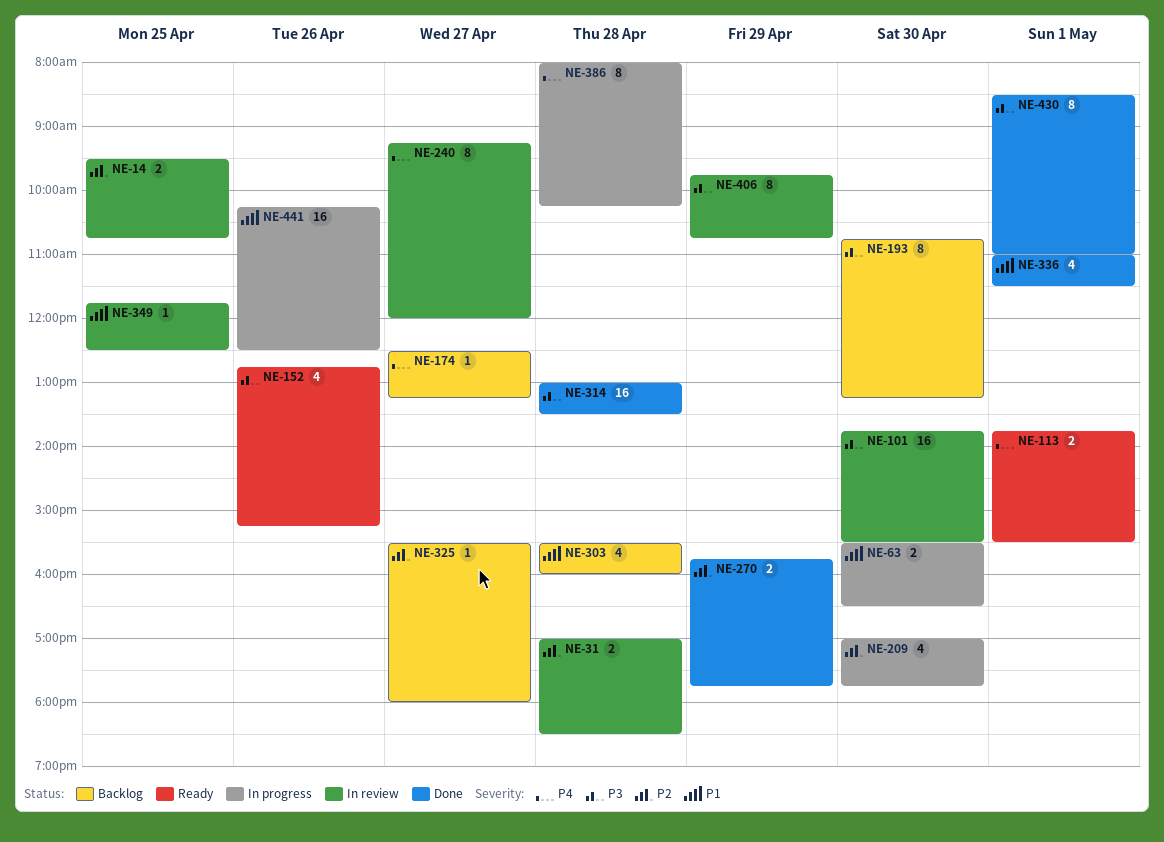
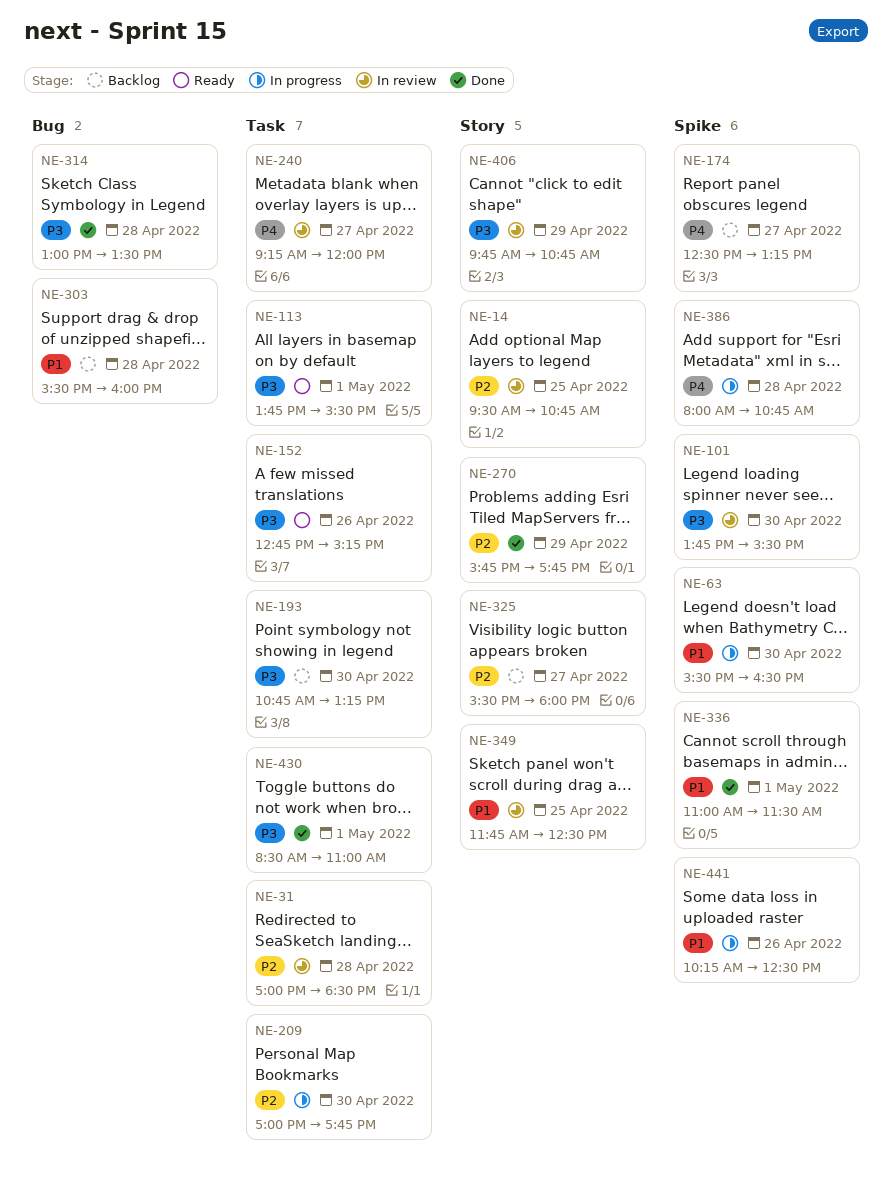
NE-113, priority: P4 -> P3
NE-386, ends: 10:15 -> 10:45

